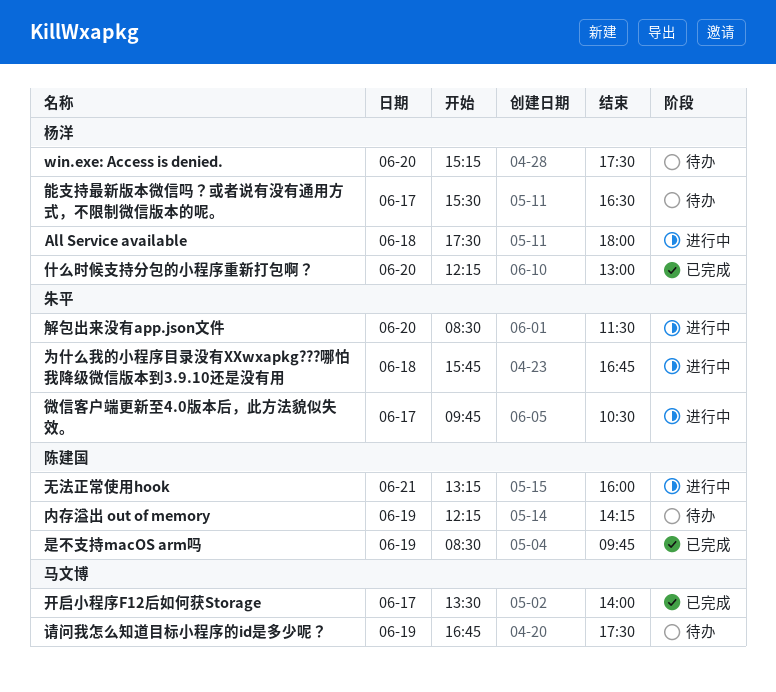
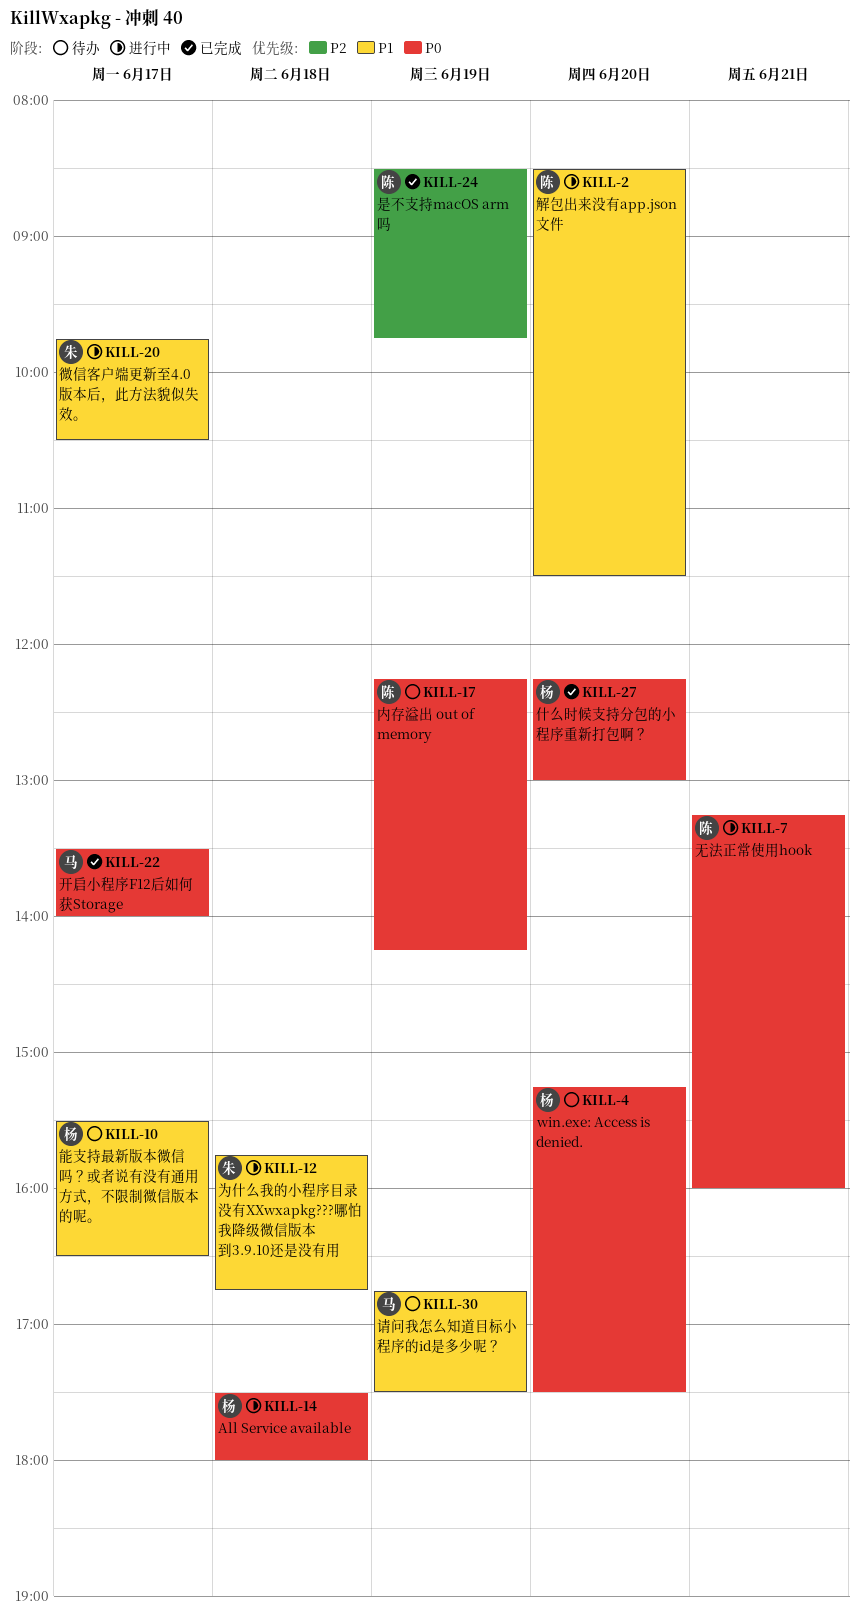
解包出来没有app.json文件, owner: 朱平 -> 陈建国

